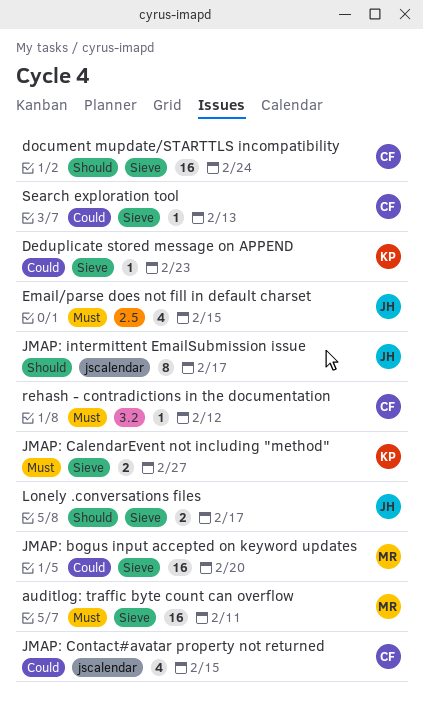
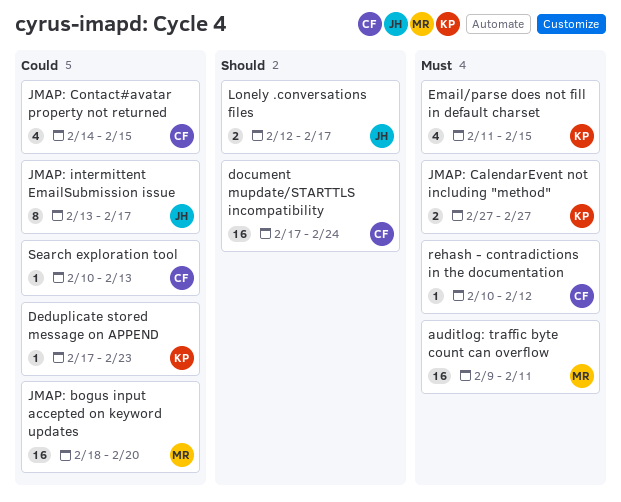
Email/parse does not fill in default charset, owner: JH -> KP
JMAP: intermittent EmailSubmission issue, priority: Should -> Could

